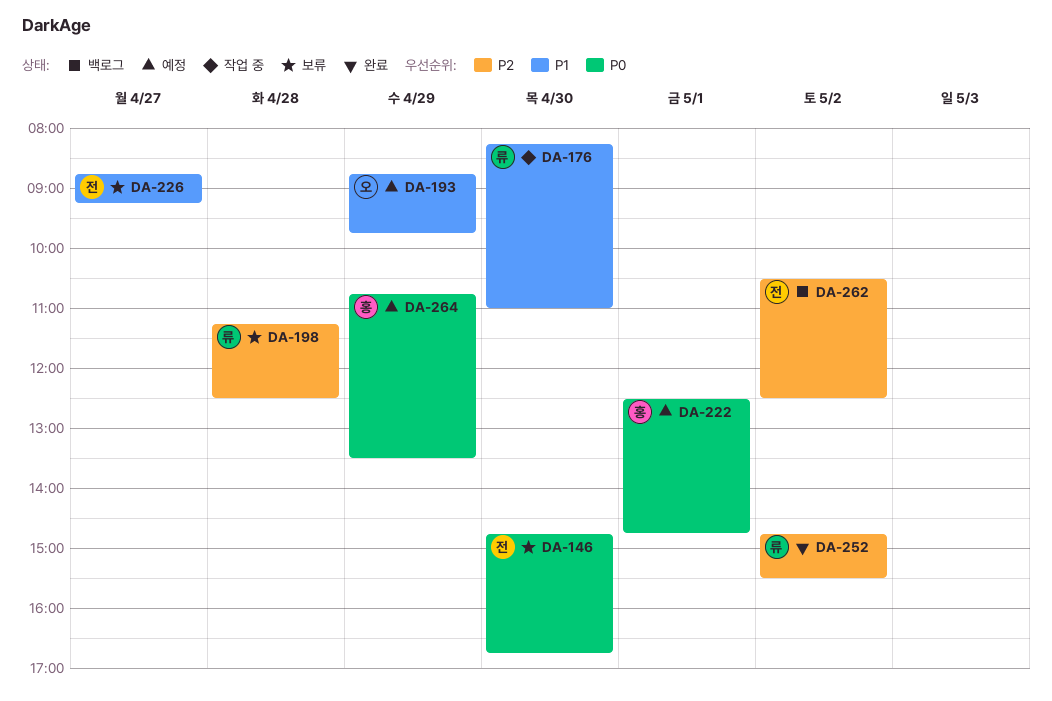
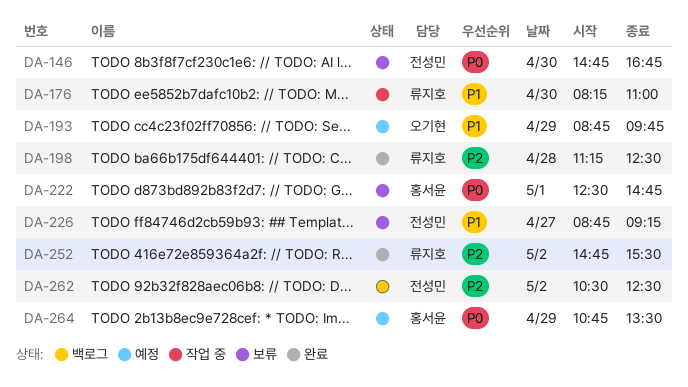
DA-198, status: 보류 -> 완료
DA-222, status: 예정 -> 보류

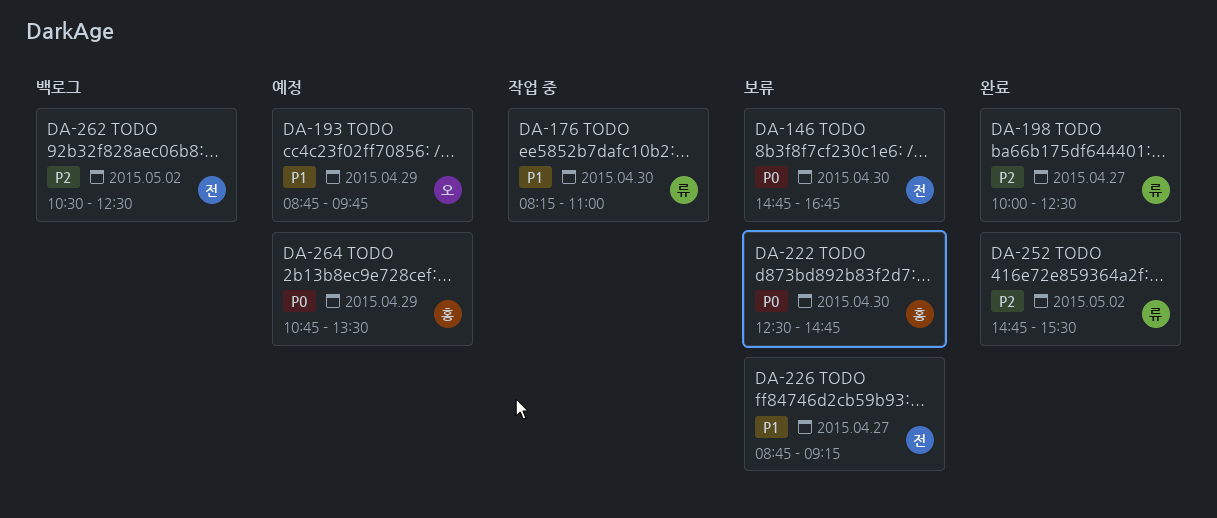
DA-198, day: Apr 28 -> Apr 27
DA-198, begins: 11:15 -> 10:00
DA-222, day: May 1 -> Apr 30

